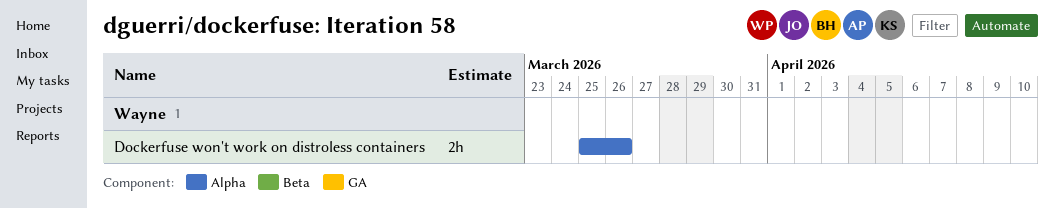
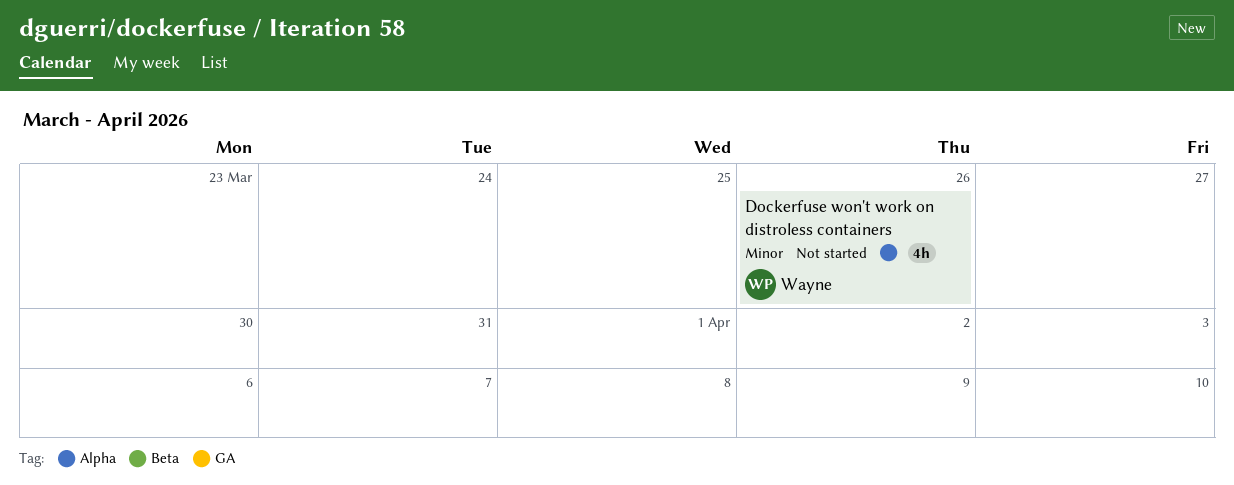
Dockerfuse won't work on distroless containers, estimate: 2h -> 4h

